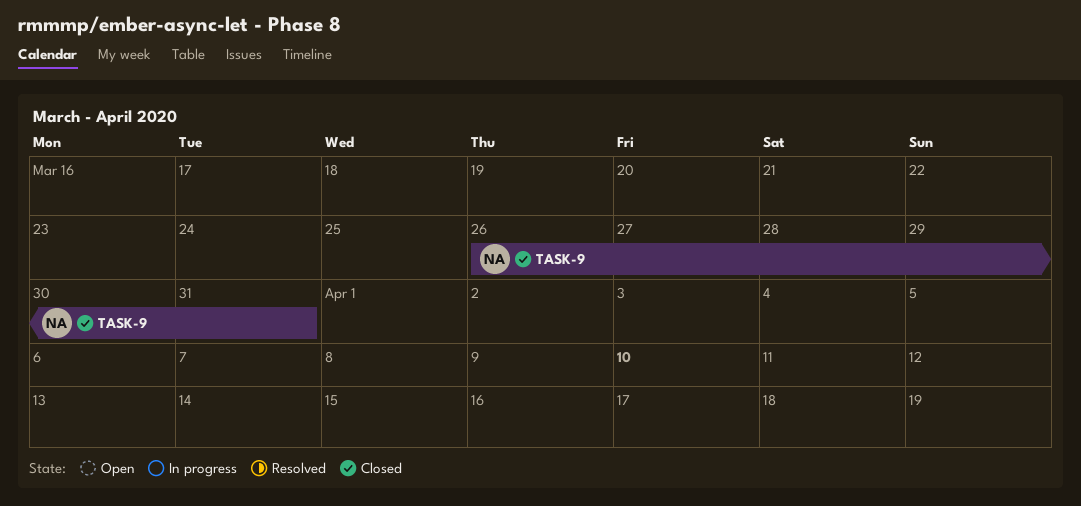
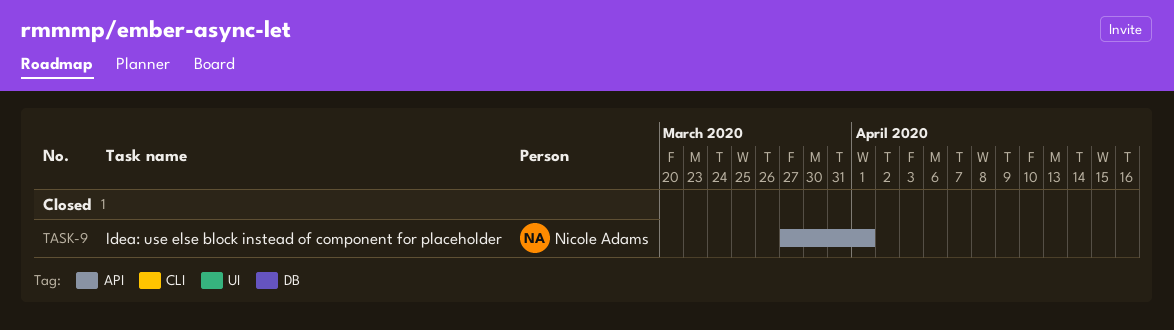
TASK-9, start: Mar 26 -> Mar 27
TASK-9, due: Mar 31 -> Apr 1

